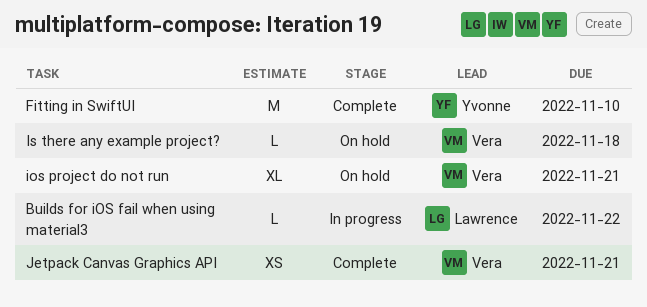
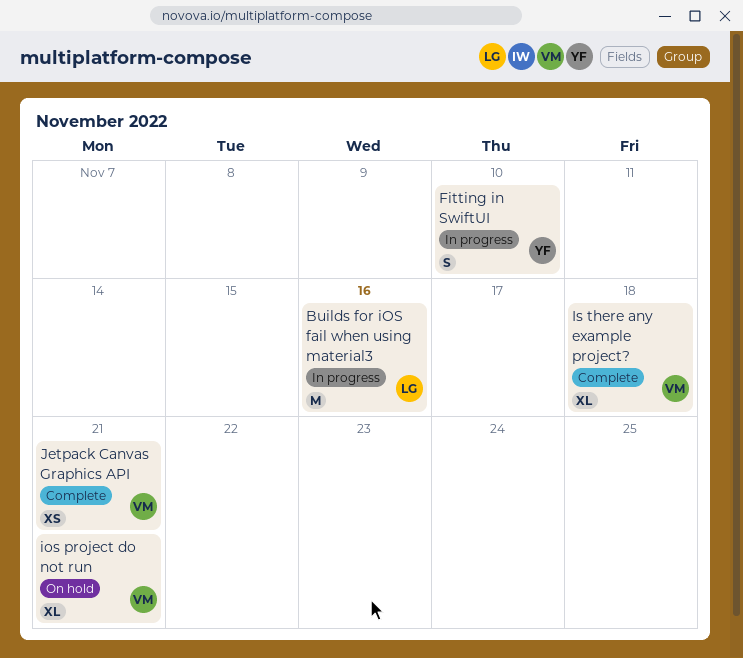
Builds for iOS fail when using material3, estimate: L -> M
Builds for iOS fail when using material3, due: Nov 22 -> Nov 16
Fitting in SwiftUI, status: Complete -> In progress
Fitting in SwiftUI, estimate: M -> S
Is there any example project?, status: On hold -> Complete
Is there any example project?, estimate: L -> XL

